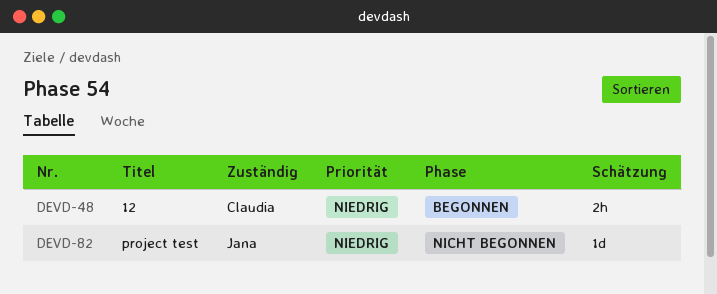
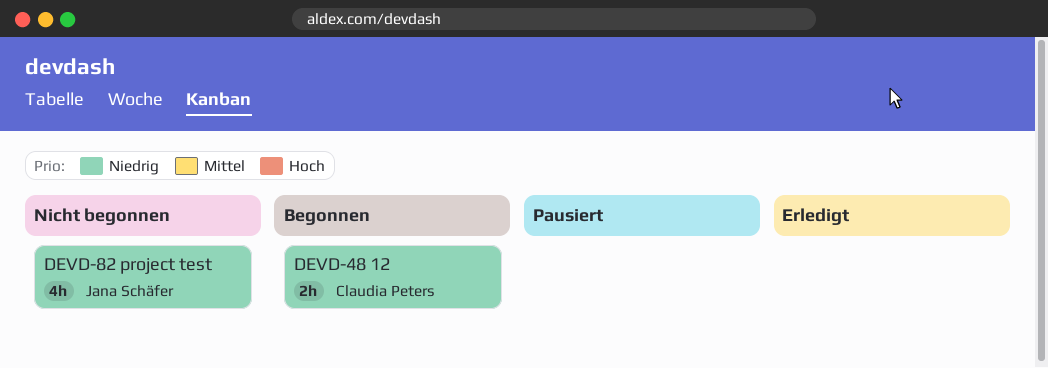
DEVD-82, estimate: 1d -> 4h

